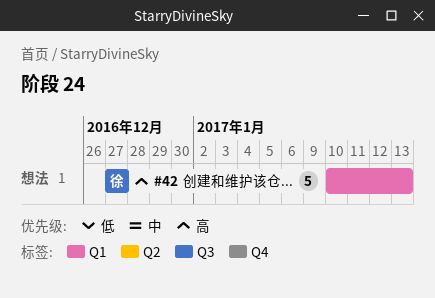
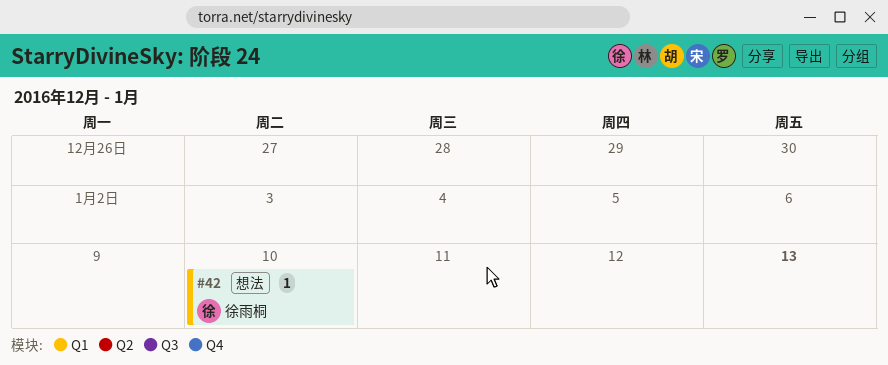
#42, estimate: 5 -> 1
#42, due: Jan 13 -> Jan 10

